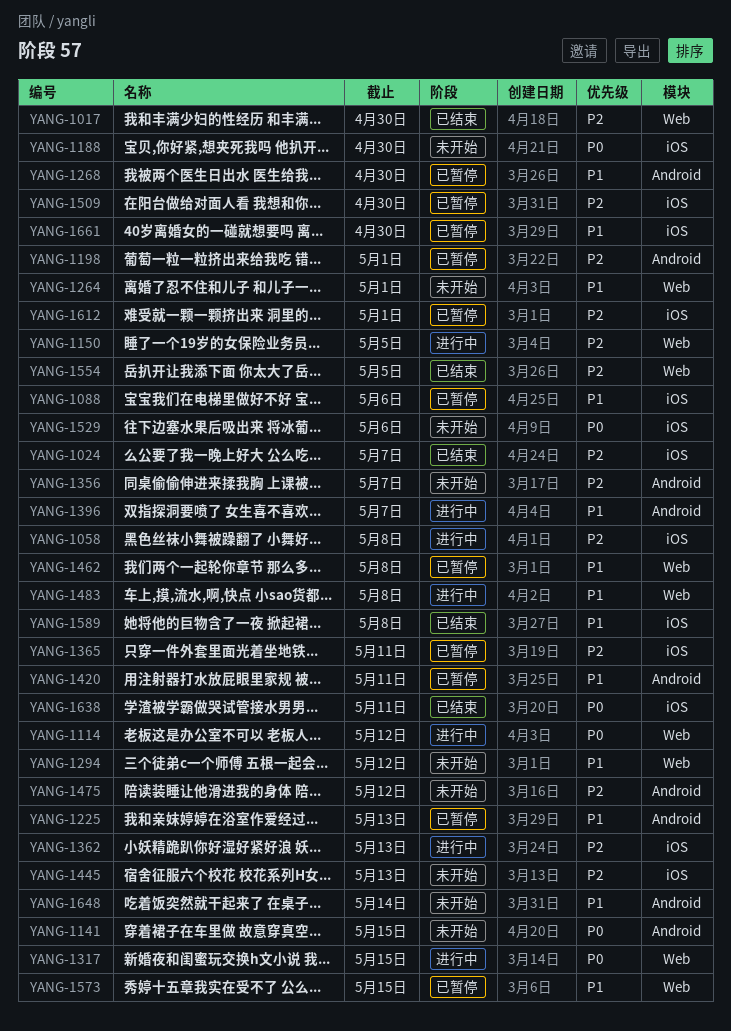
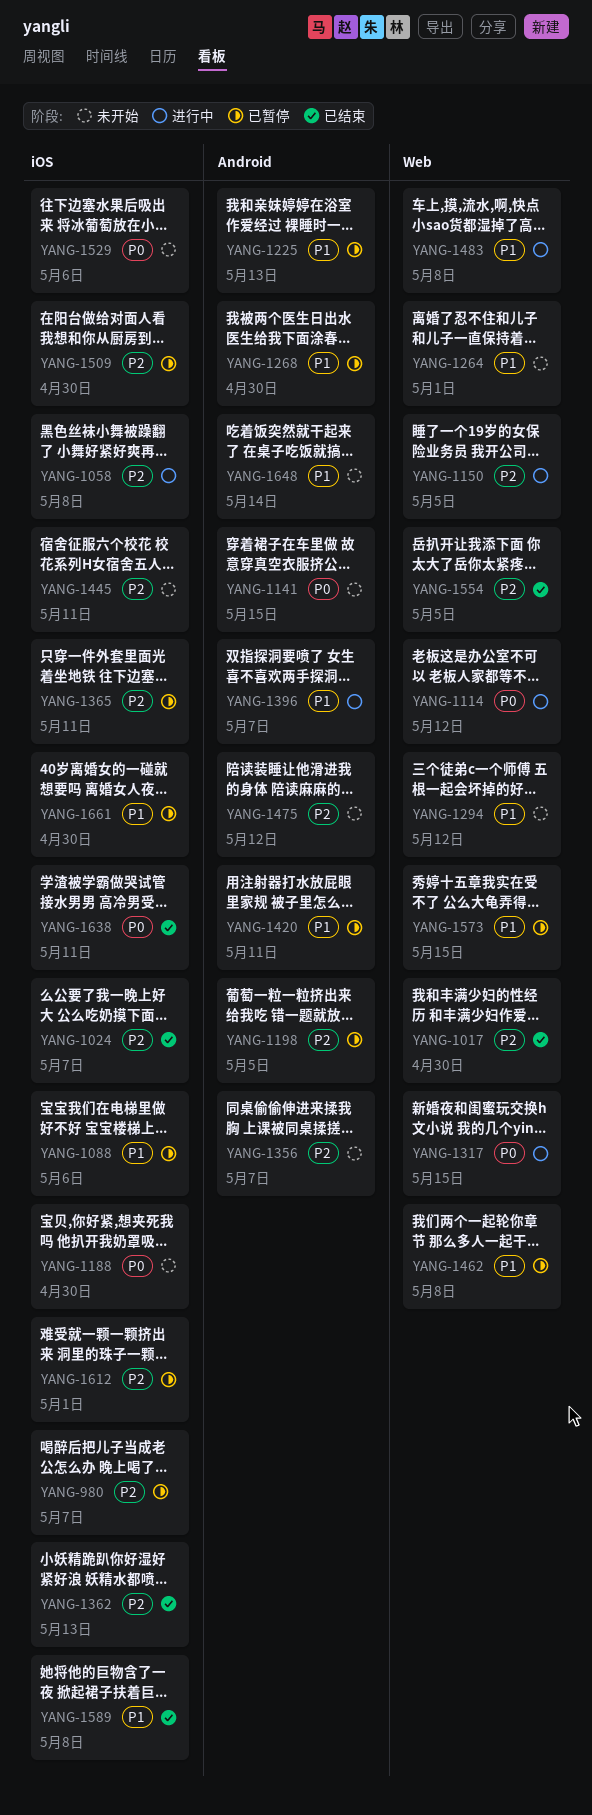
YANG-980: none -> present
YANG-1198, due: May 1 -> May 5
YANG-1362, status: 进行中 -> 已结束
YANG-1445, due: May 13 -> May 11

